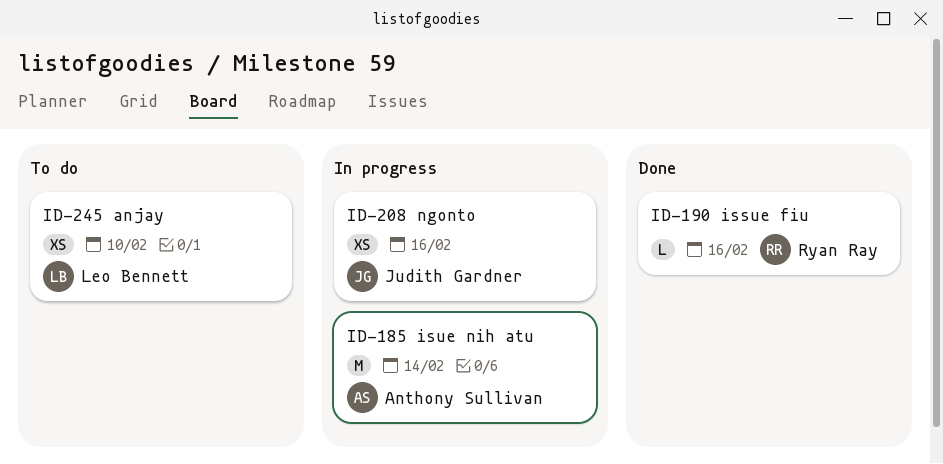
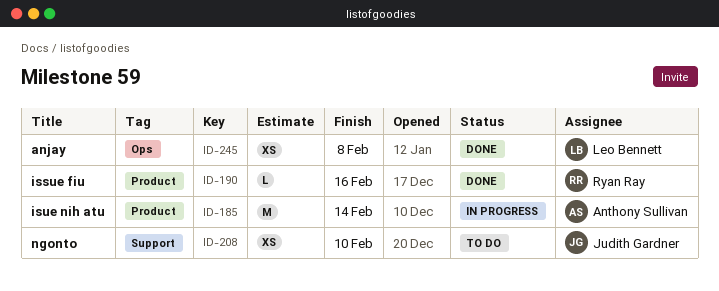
ID-208, status: In progress -> To do
ID-208, due: Feb 16 -> Feb 10
ID-245, status: To do -> Done
ID-245, due: Feb 10 -> Feb 8

